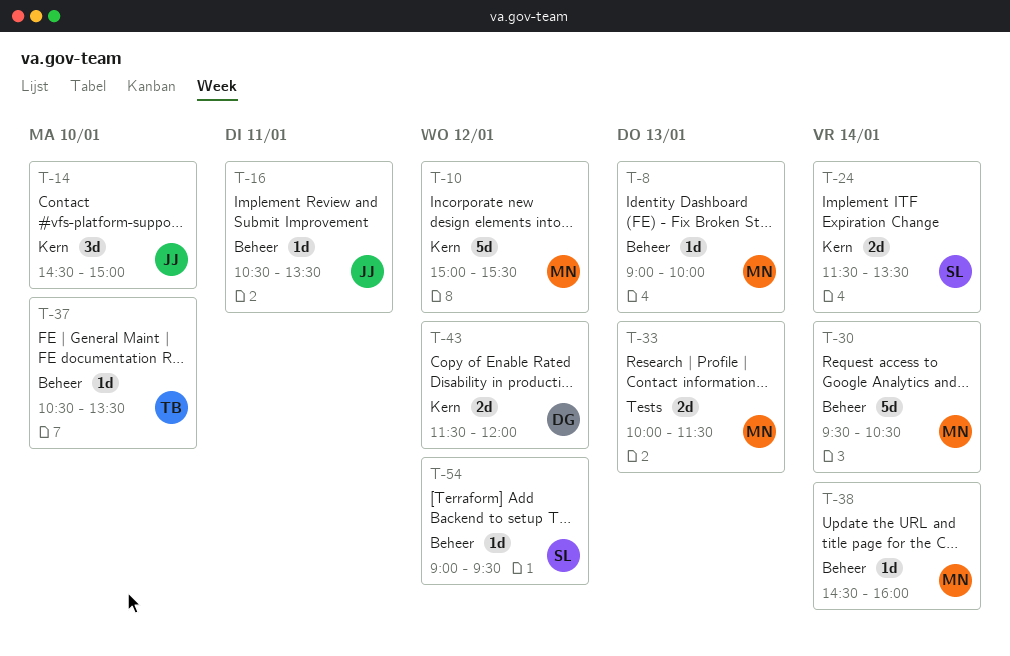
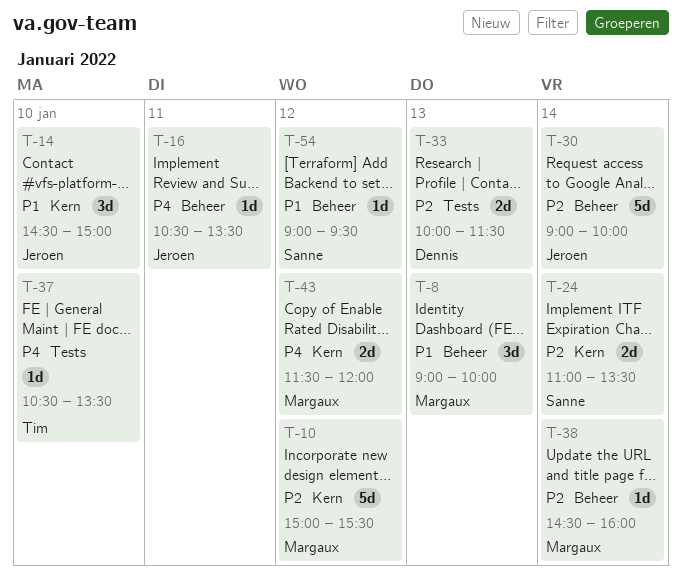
T-8, estimate: 1d -> 3d
T-24, begins: 11:30 -> 11:00
T-30, owner: Margaux -> Jeroen
T-30, begins: 09:30 -> 09:00
T-30, ends: 10:30 -> 10:00
T-33, owner: Margaux -> Dennis
T-37, label: Beheer -> Tests
T-43, owner: Dennis -> Margaux

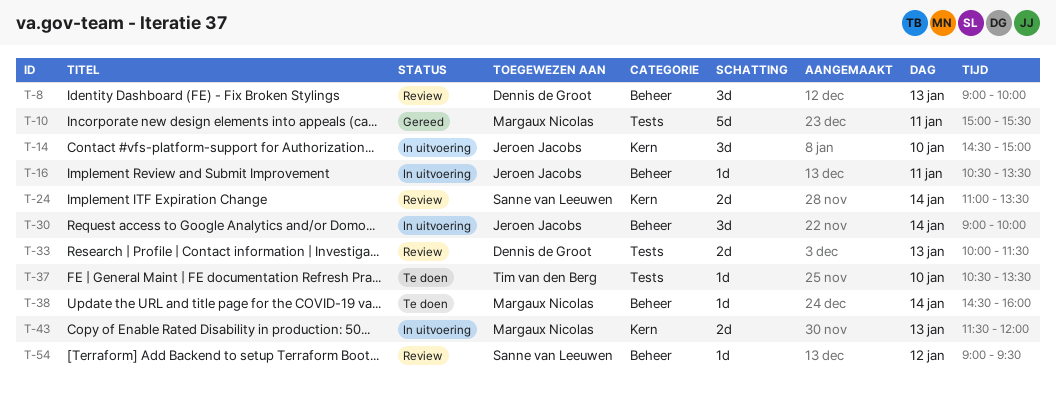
T-8, owner: Margaux Nicolas -> Dennis de Groot
T-10, label: Kern -> Tests
T-10, day: Jan 12 -> Jan 11
T-30, estimate: 5d -> 3d
T-43, day: Jan 12 -> Jan 13

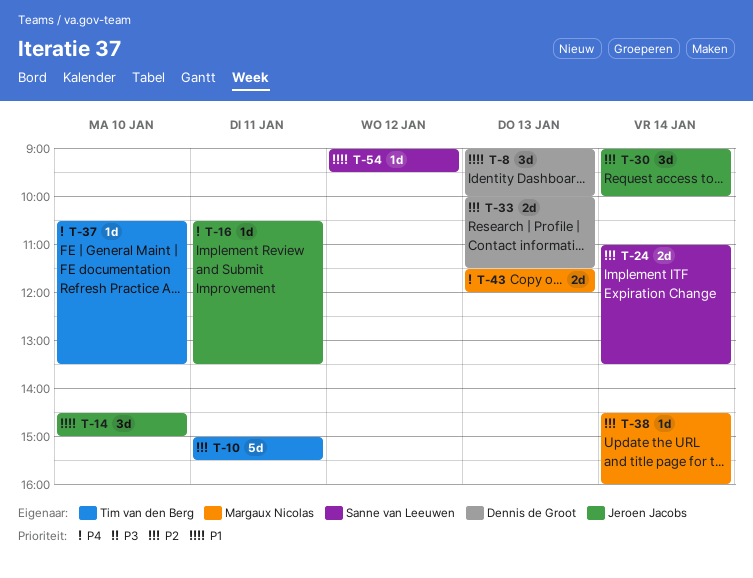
T-10, owner: Margaux Nicolas -> Tim van den Berg

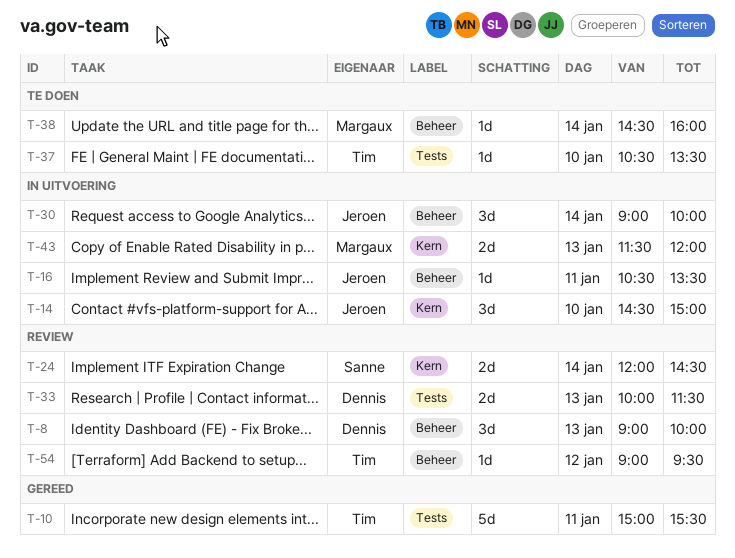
T-24, begins: 11:00 -> 12:00
T-24, ends: 13:30 -> 14:30
T-54, owner: Sanne van Leeuwen -> Tim van den Berg

